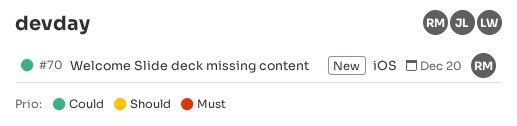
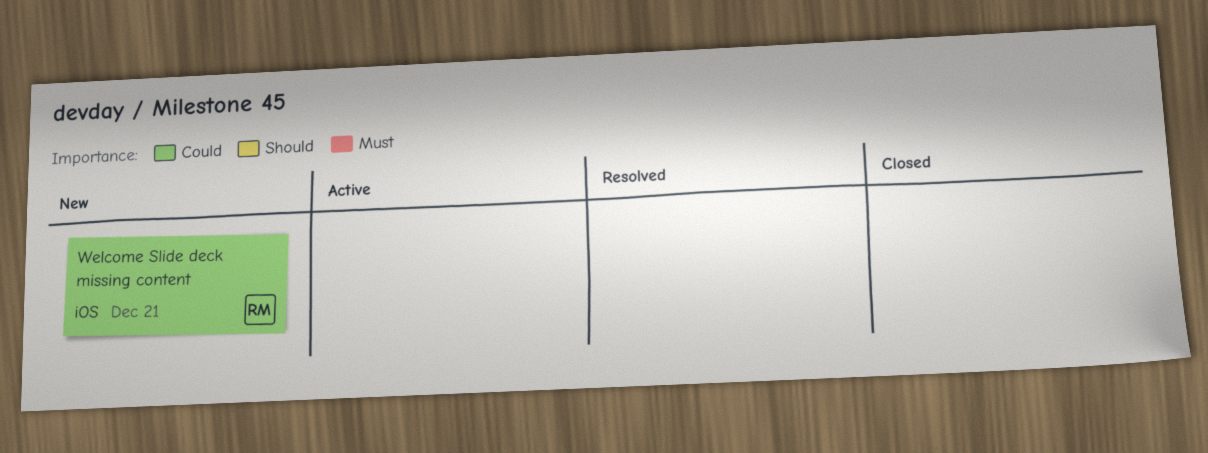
Welcome Slide deck missing content, due: Dec 20 -> Dec 21

